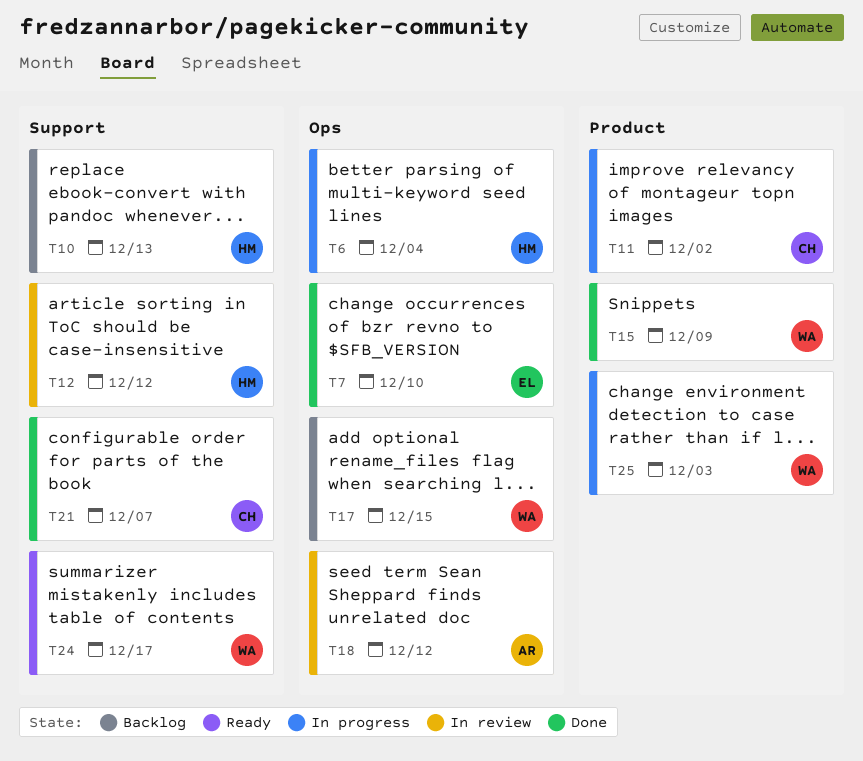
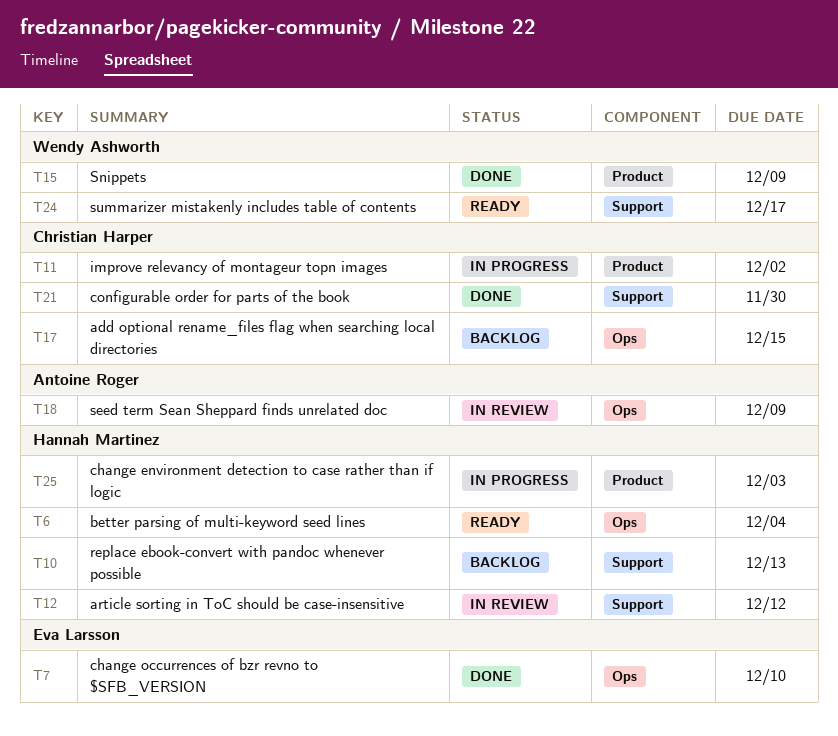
T6, status: In progress -> Ready
T17, owner: Wendy Ashworth -> Christian Harper
T18, due: Dec 12 -> Dec 9
T21, due: Dec 7 -> Nov 30
T25, owner: Wendy Ashworth -> Hannah Martinez

